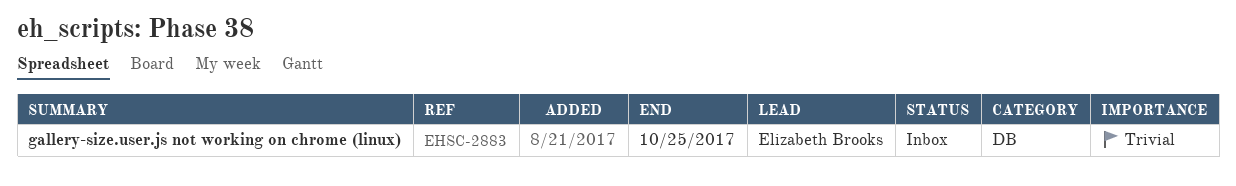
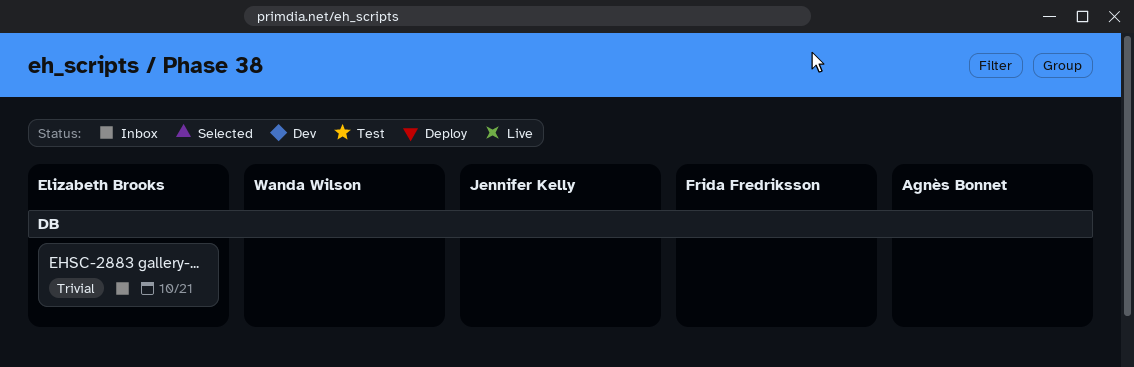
EHSC-2883, due: Oct 25 -> Oct 21

